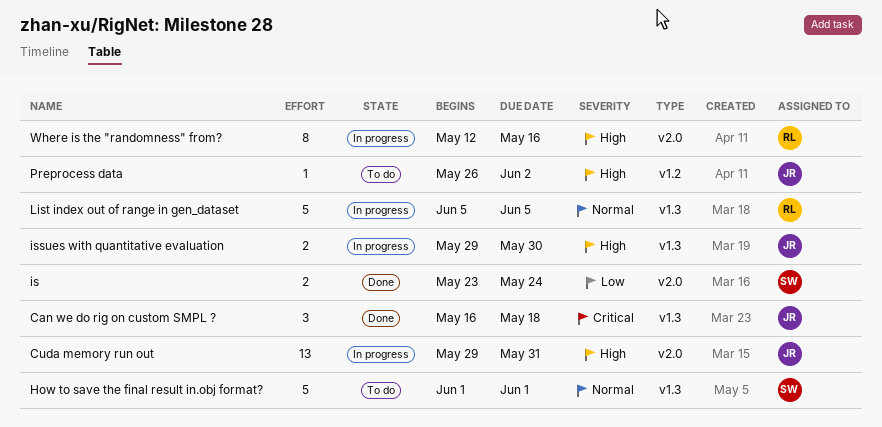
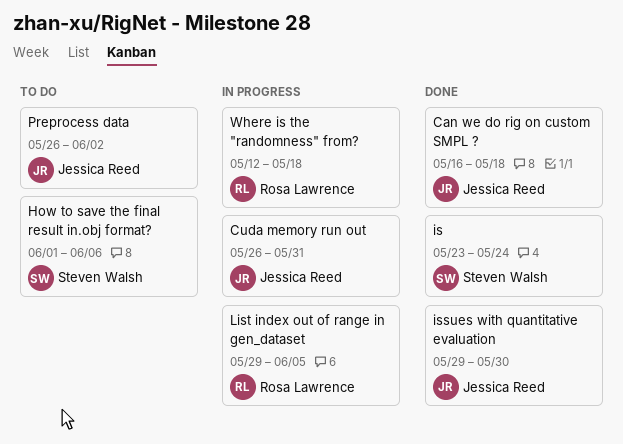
Cuda memory run out, start: May 29 -> May 26
How to save the final result in.obj format?, due: Jun 1 -> Jun 6
issues with quantitative evaluation, status: In progress -> Done
List index out of range in gen_dataset, start: Jun 5 -> May 29
Where is the "randomness" from?, due: May 16 -> May 18

